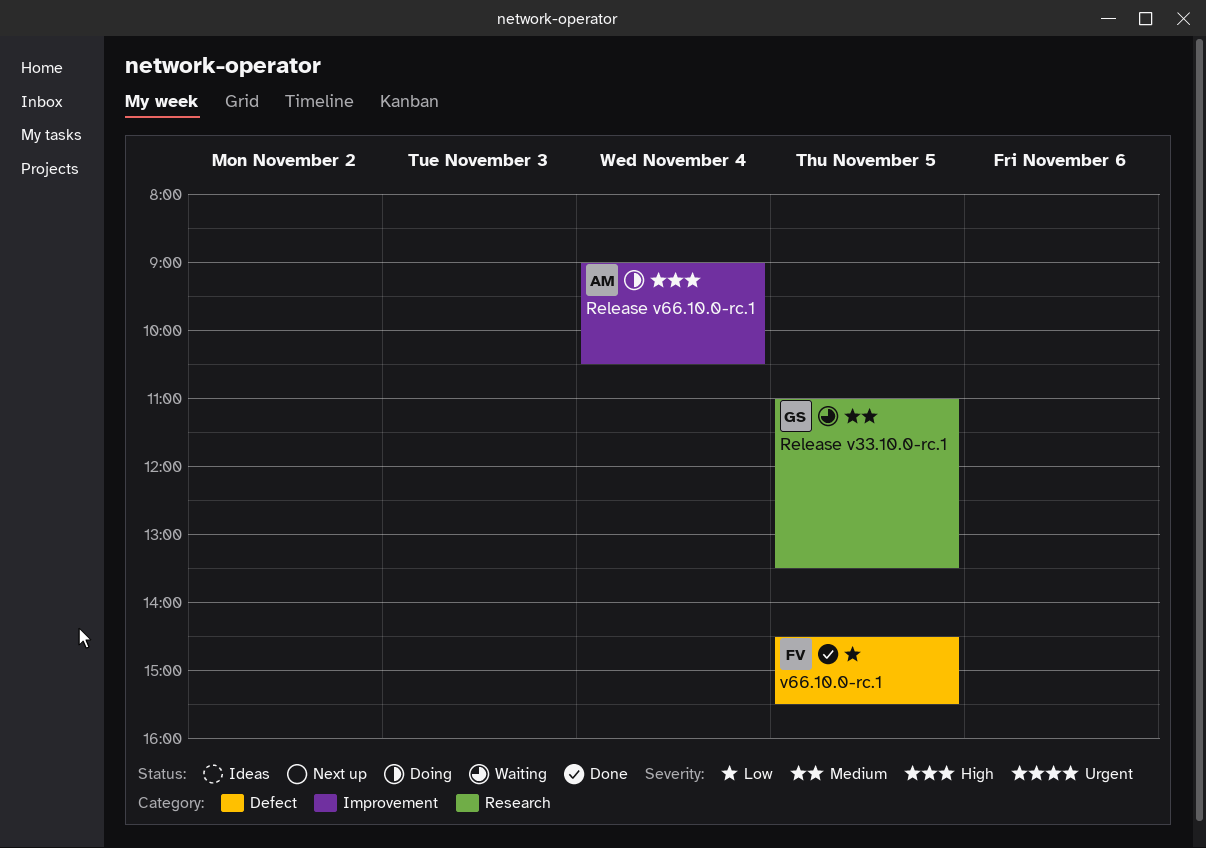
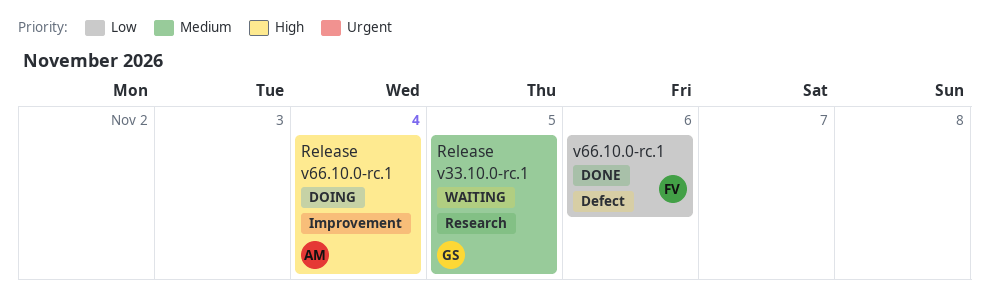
v66.10.0-rc.1, day: Nov 5 -> Nov 6

